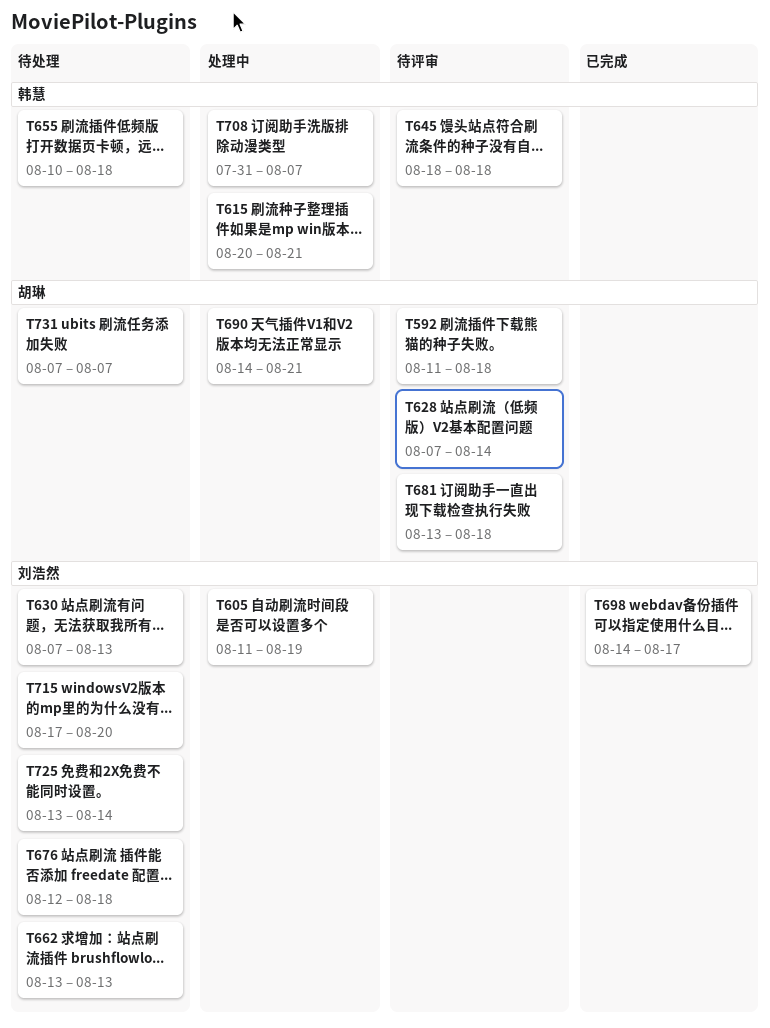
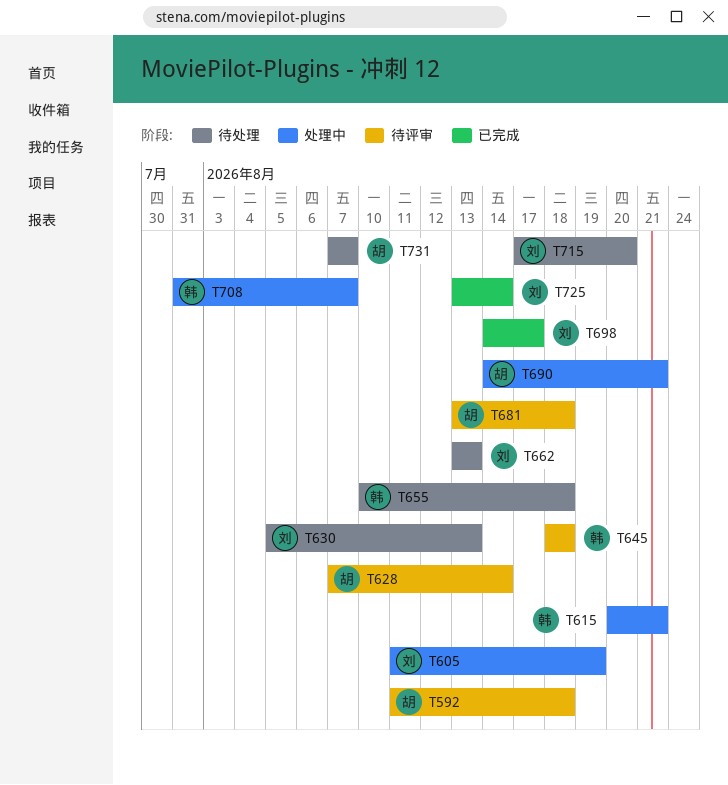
T630, start: Aug 7 -> Aug 5
T676: present -> none
T725, status: 待处理 -> 已完成

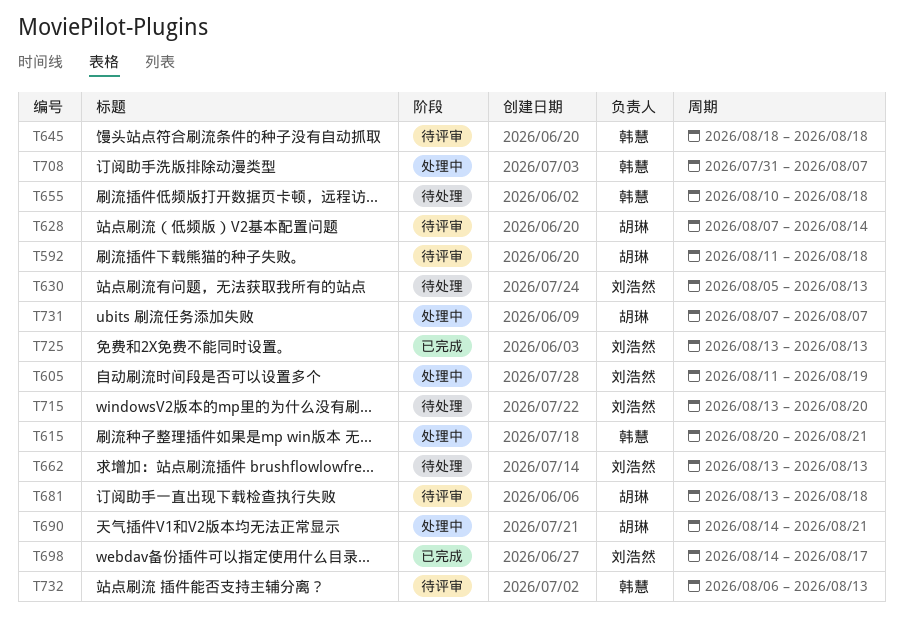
T715, start: Aug 17 -> Aug 13
T725, due: Aug 14 -> Aug 13
T731, status: 待处理 -> 处理中
T732: none -> present

